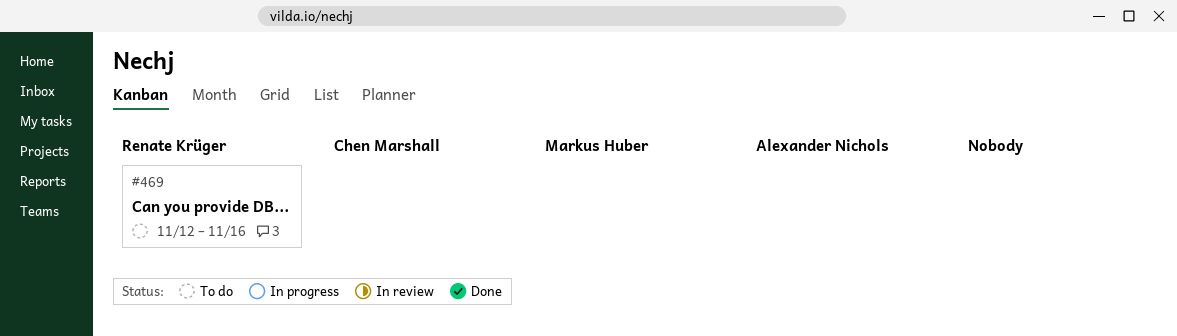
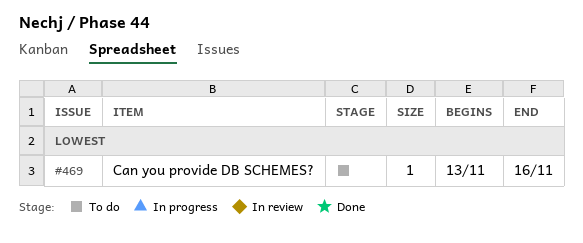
#469, start: Nov 12 -> Nov 13

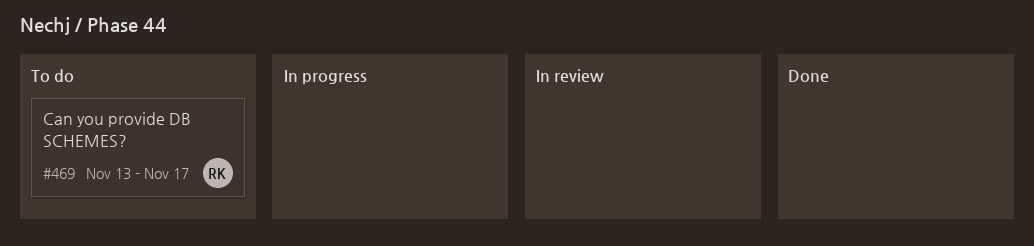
#469, due: Nov 16 -> Nov 17

